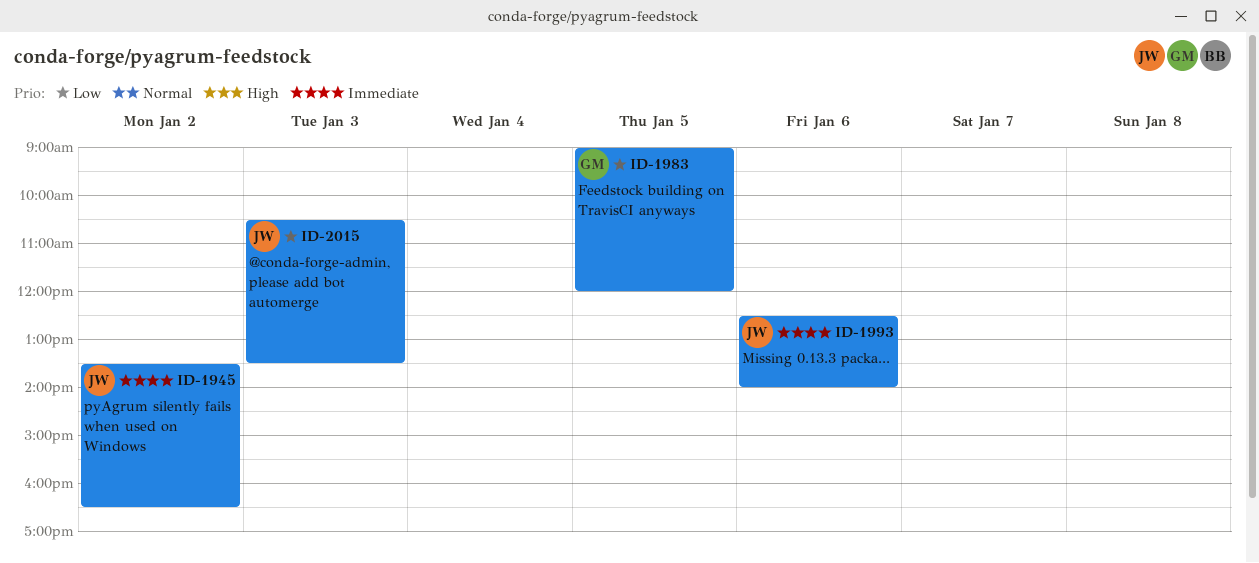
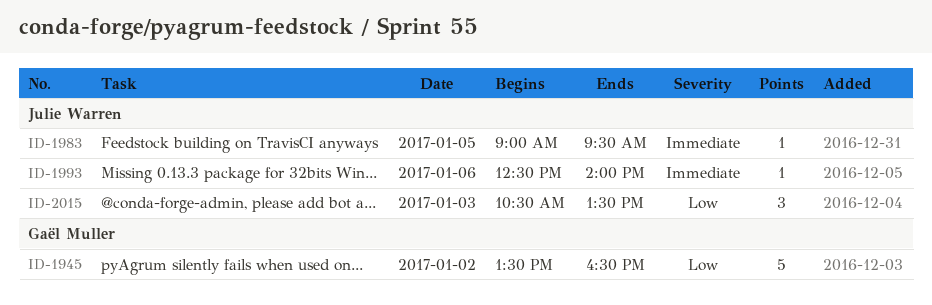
ID-1945, owner: Julie Warren -> Gaël Muller
ID-1945, priority: Immediate -> Low
ID-1983, owner: Gaël Muller -> Julie Warren
ID-1983, priority: Low -> Immediate
ID-1983, ends: 12:00 -> 09:30

